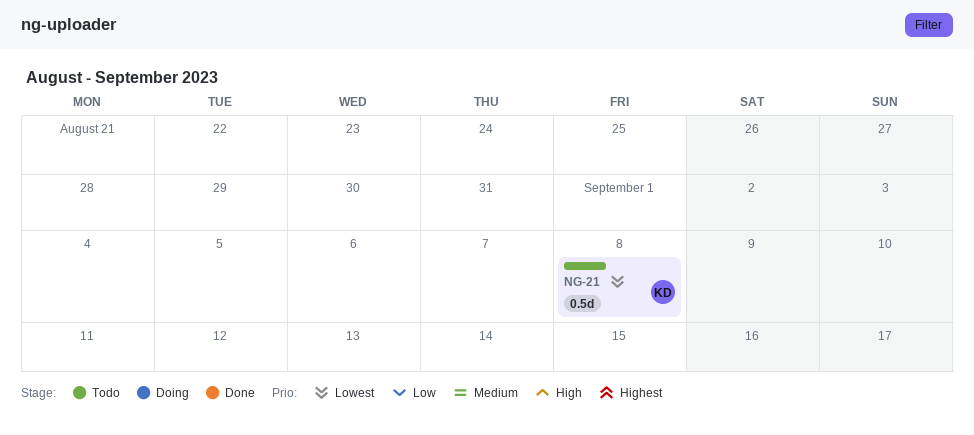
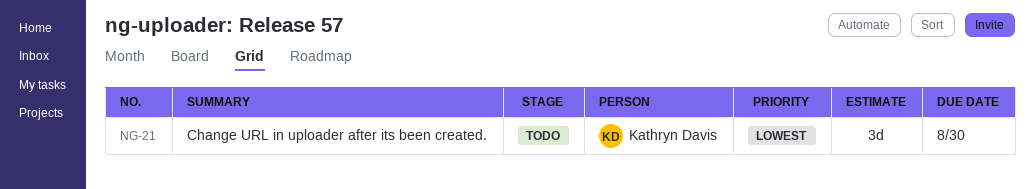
NG-21, estimate: 0.5d -> 3d
NG-21, due: Sep 8 -> Aug 30

